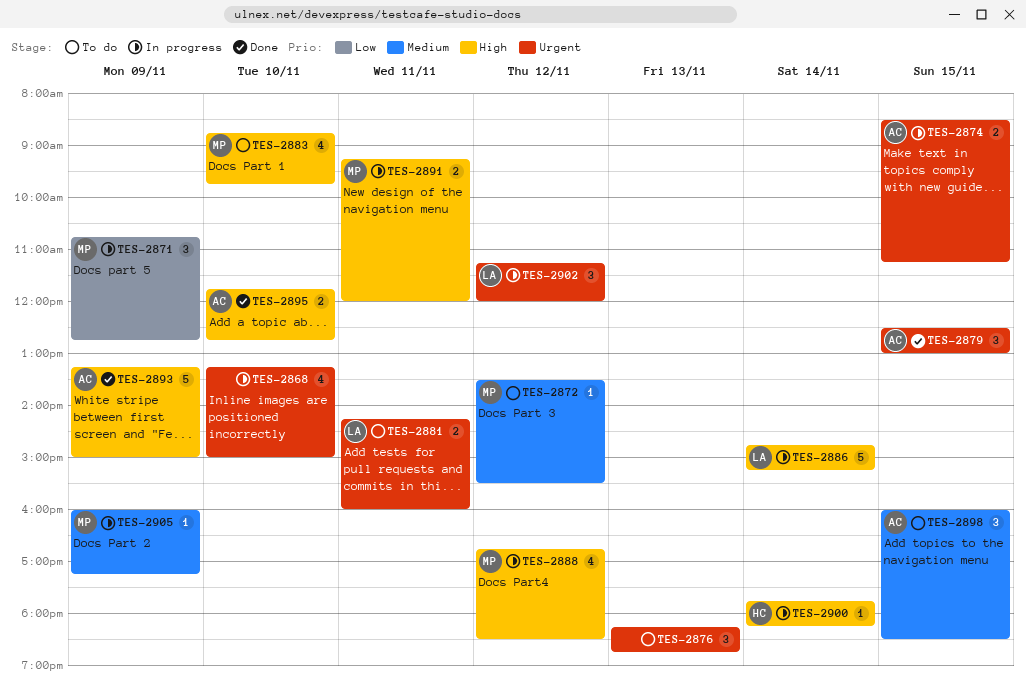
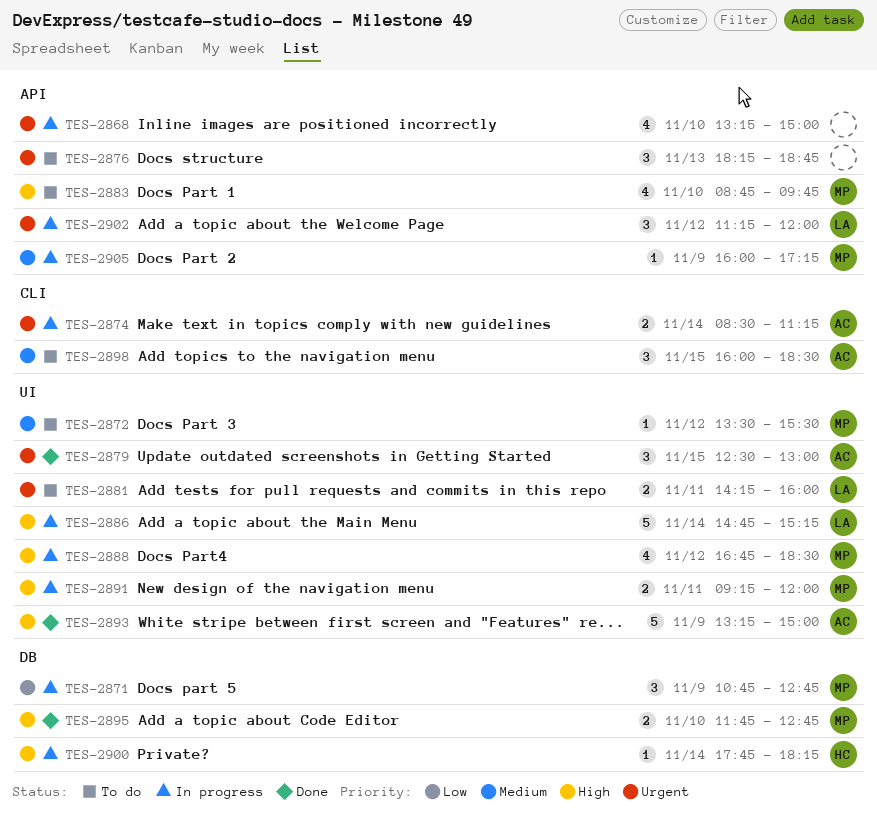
TES-2874, day: Nov 15 -> Nov 14
TES-2895, owner: AC -> MP

